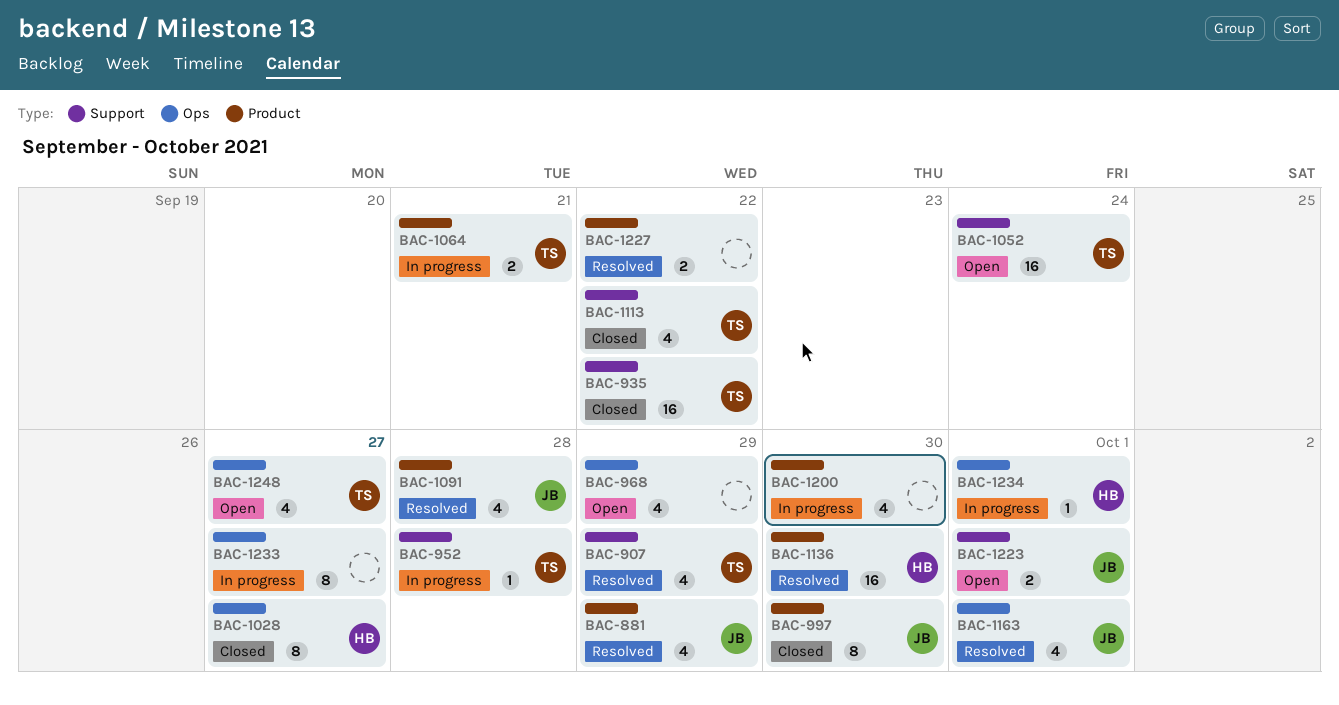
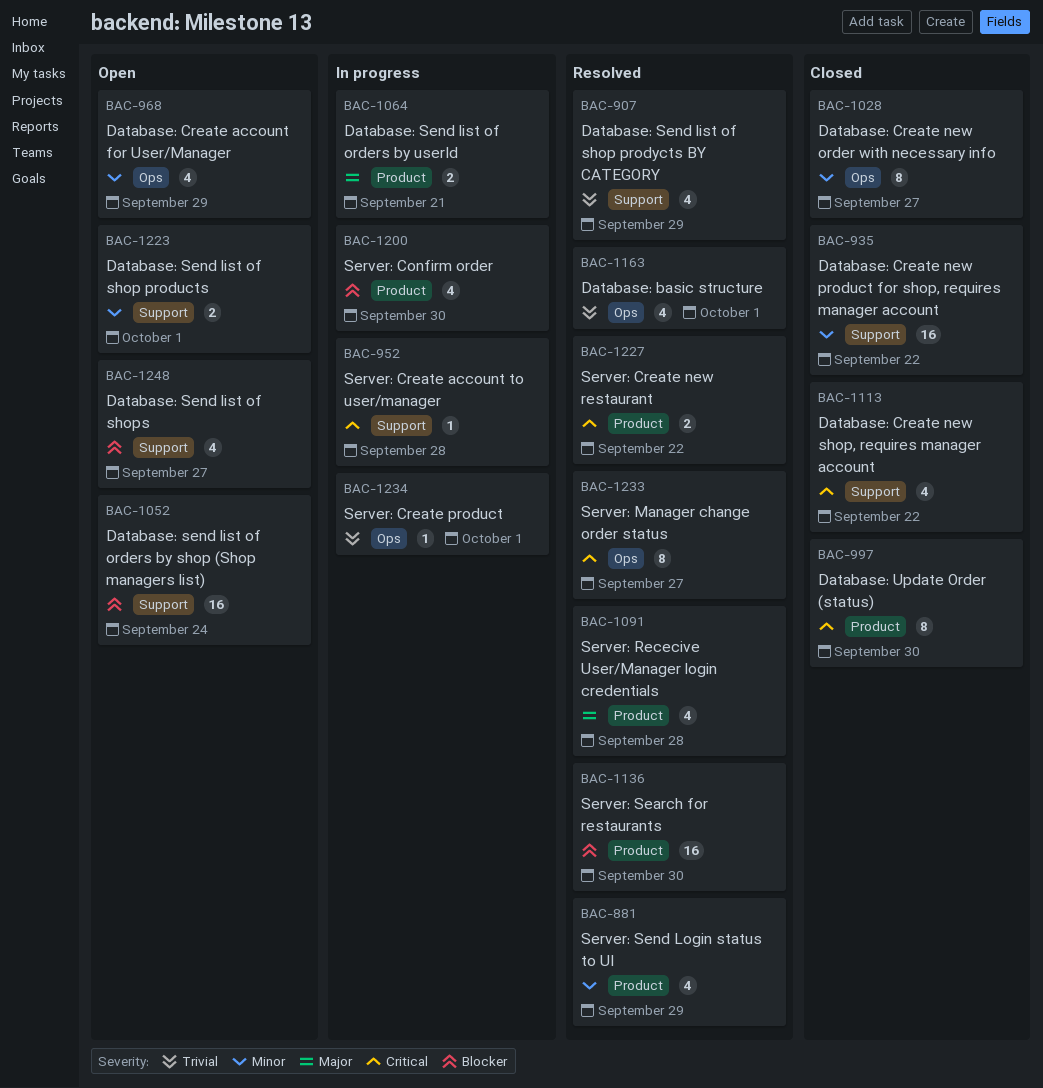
BAC-1233, status: In progress -> Resolved
BAC-1248, label: Ops -> Support

